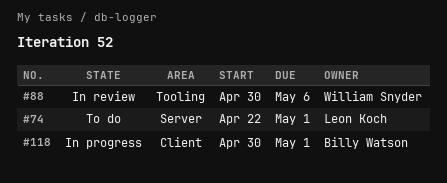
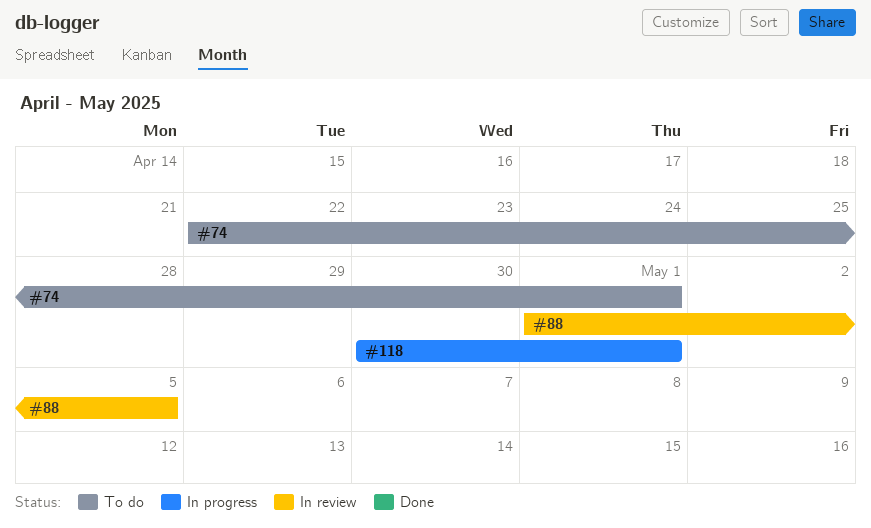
#88, start: Apr 30 -> May 1
#88, due: May 6 -> May 5

